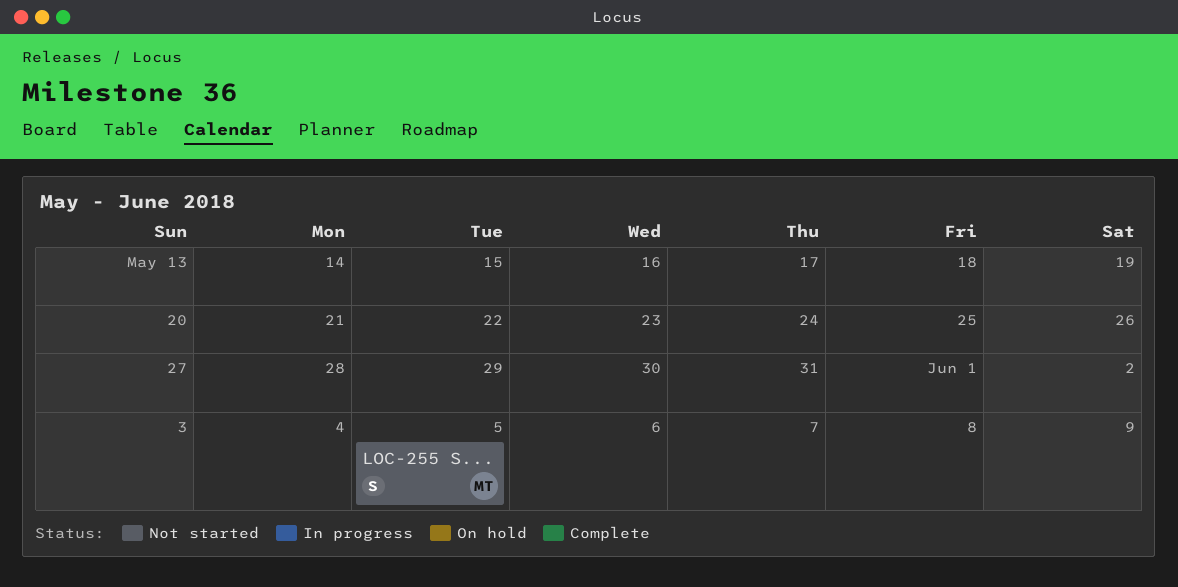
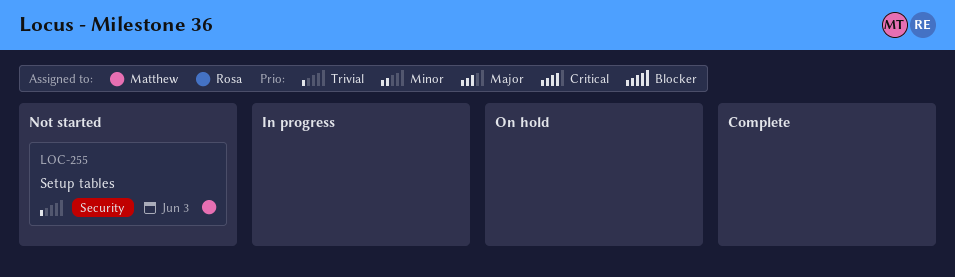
LOC-255, due: Jun 5 -> Jun 3

